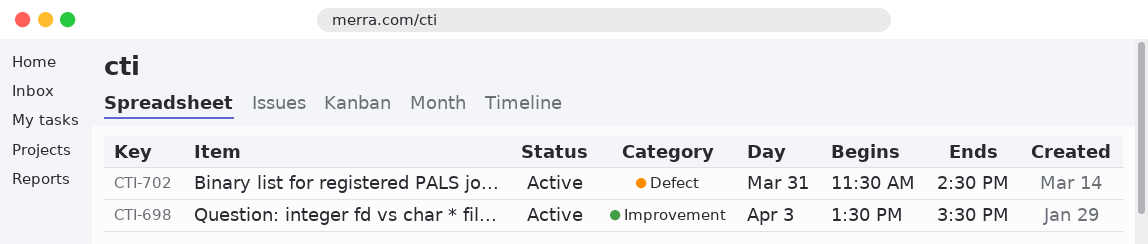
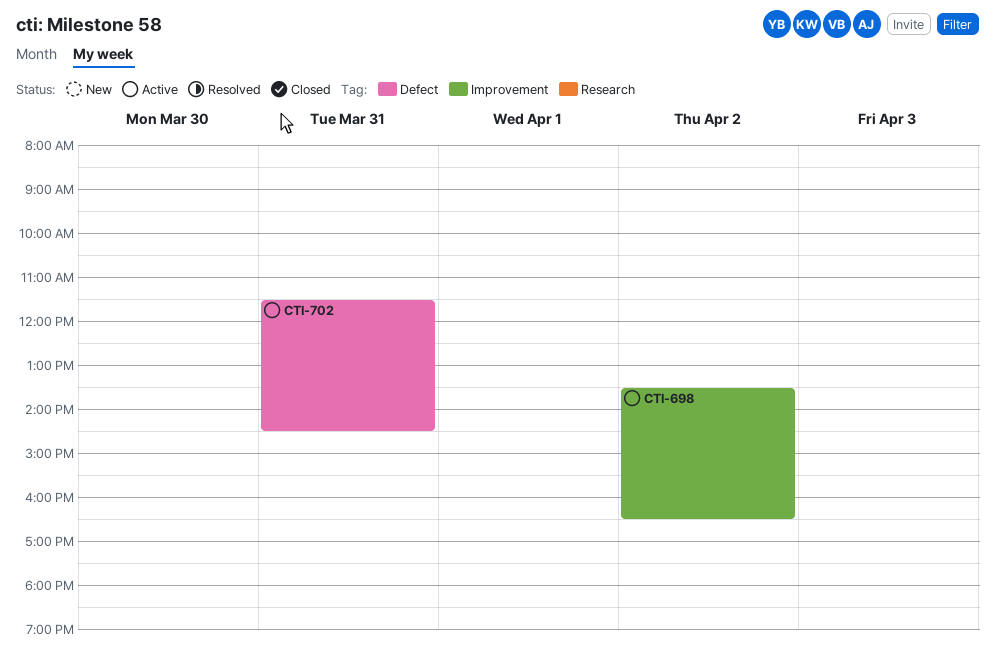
CTI-698, day: Apr 3 -> Apr 2
CTI-698, ends: 15:30 -> 16:30

